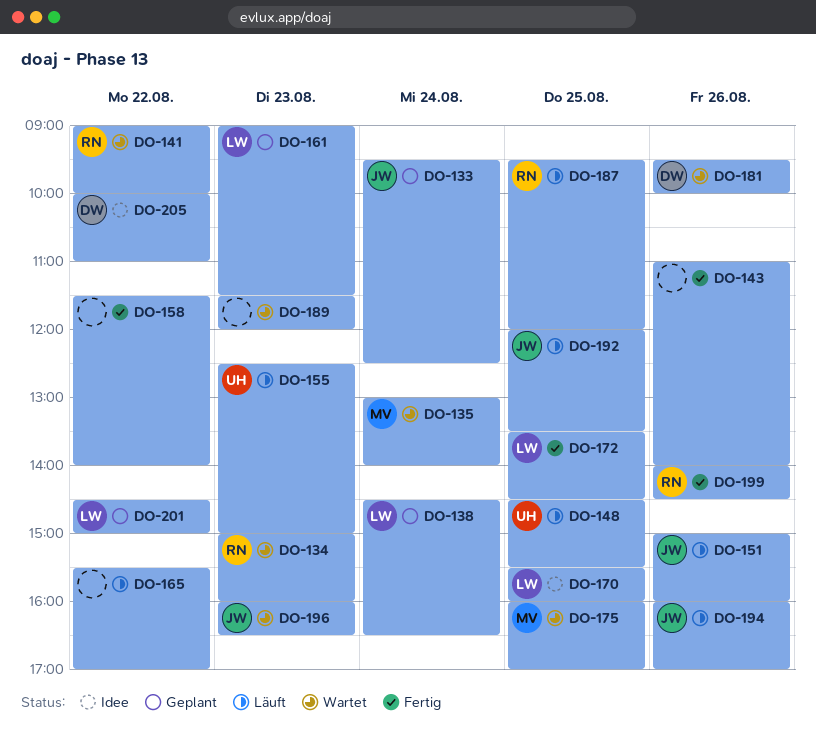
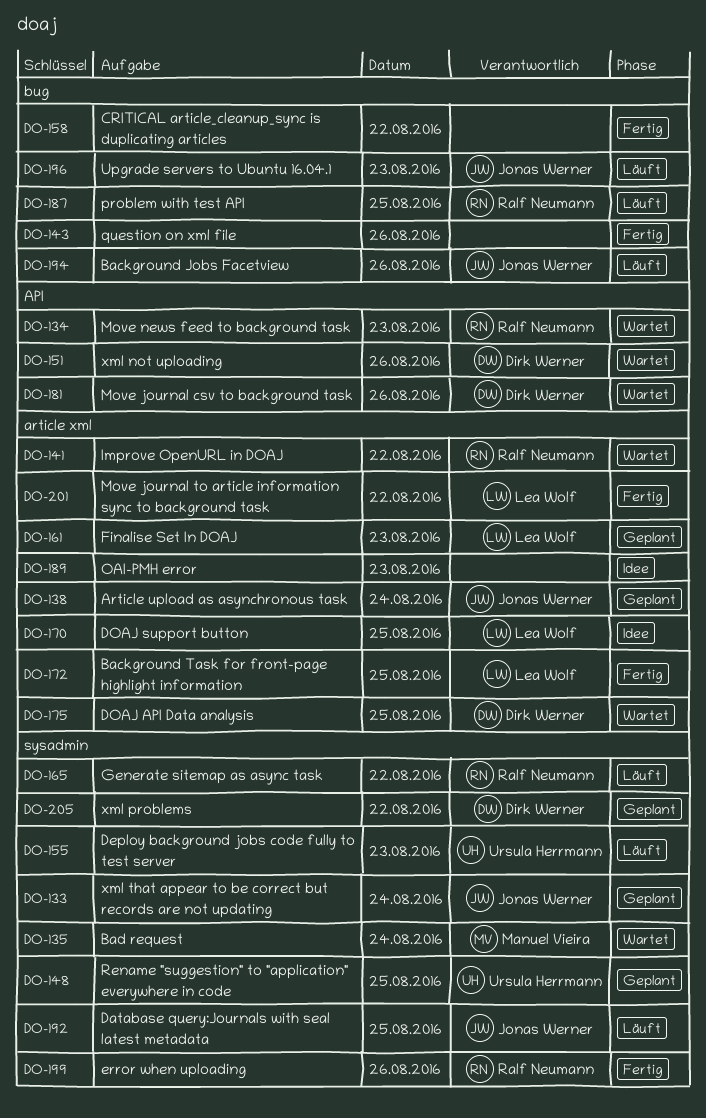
DO-138, owner: Lea Wolf -> Jonas Werner
DO-148, status: Läuft -> Geplant
DO-151, status: Läuft -> Wartet
DO-151, owner: Jonas Werner -> Dirk Werner
DO-165, owner: none -> Ralf Neumann
DO-175, owner: Manuel Vieira -> Dirk Werner
DO-189, status: Wartet -> Idee
DO-196, status: Wartet -> Läuft
DO-201, status: Geplant -> Fertig
DO-205, status: Idee -> Geplant

